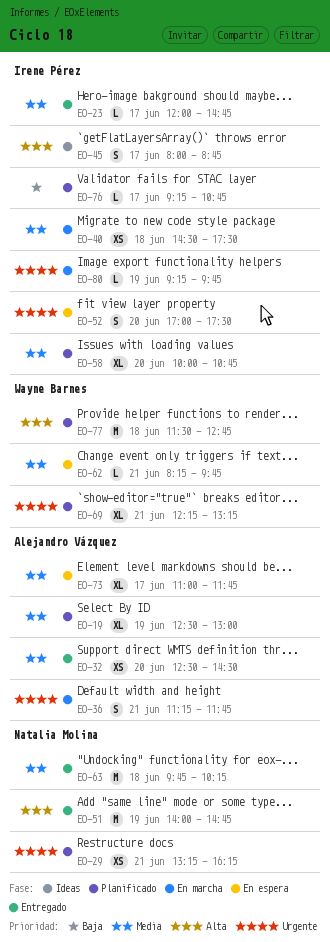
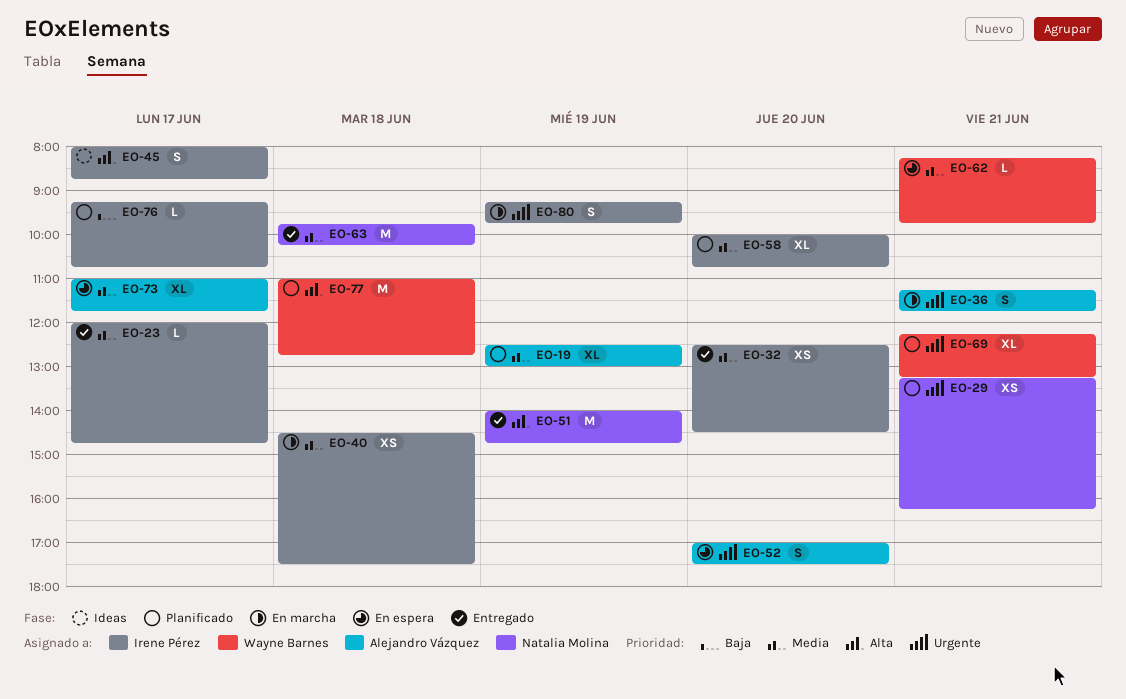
EO-32, owner: Alejandro Vázquez -> Irene Pérez
EO-52, owner: Irene Pérez -> Alejandro Vázquez
EO-77, begins: 11:30 -> 11:00
EO-80, estimate: L -> S

